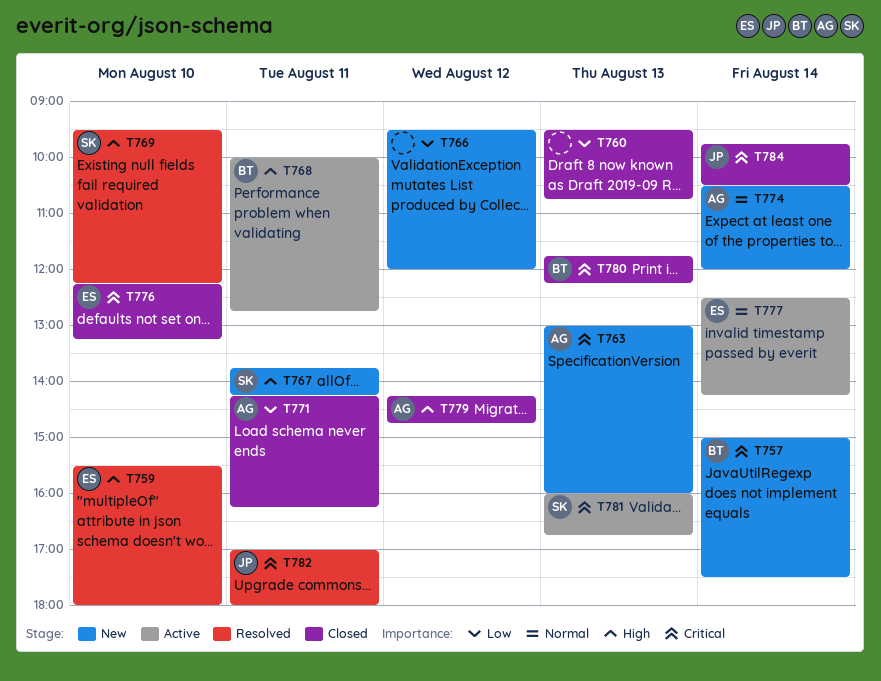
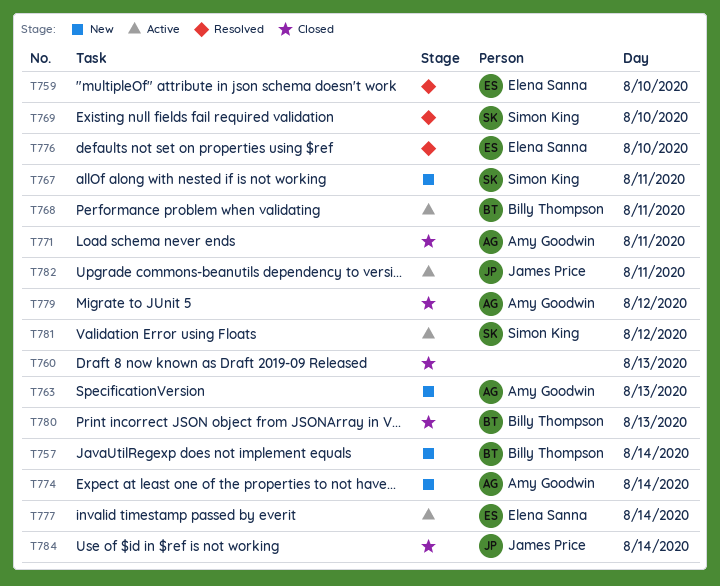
T766: present -> none
T776, status: Closed -> Resolved
T781, day: Aug 13 -> Aug 12
T782, status: Resolved -> Active

